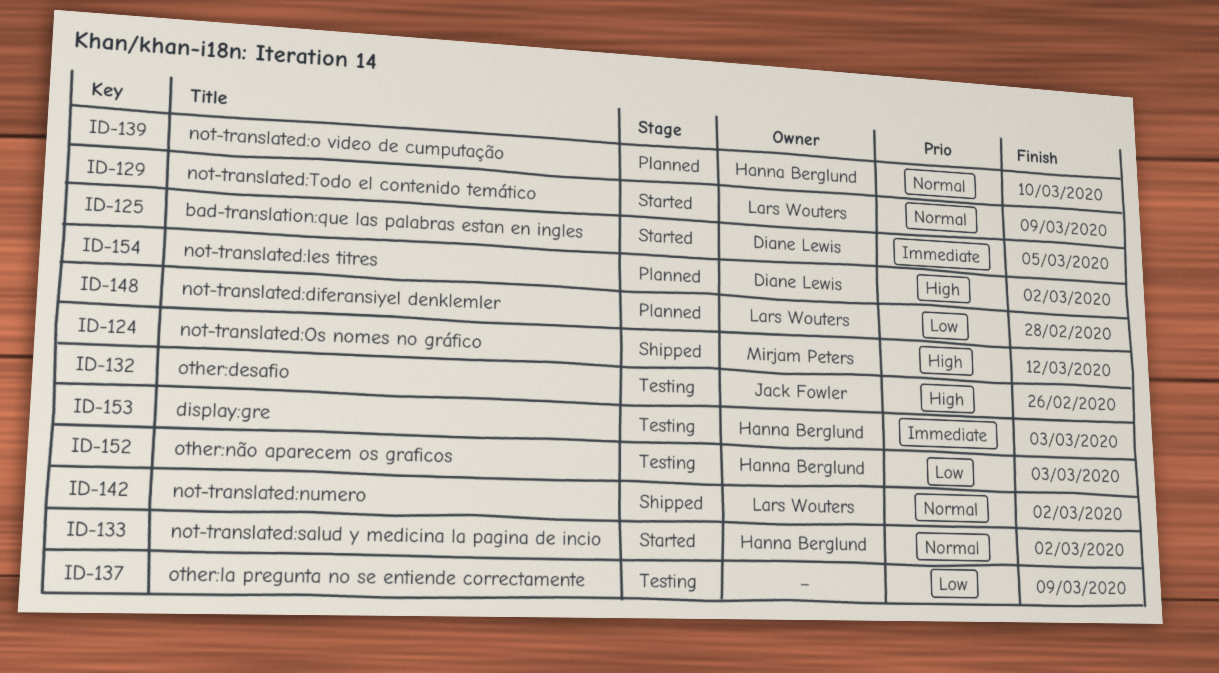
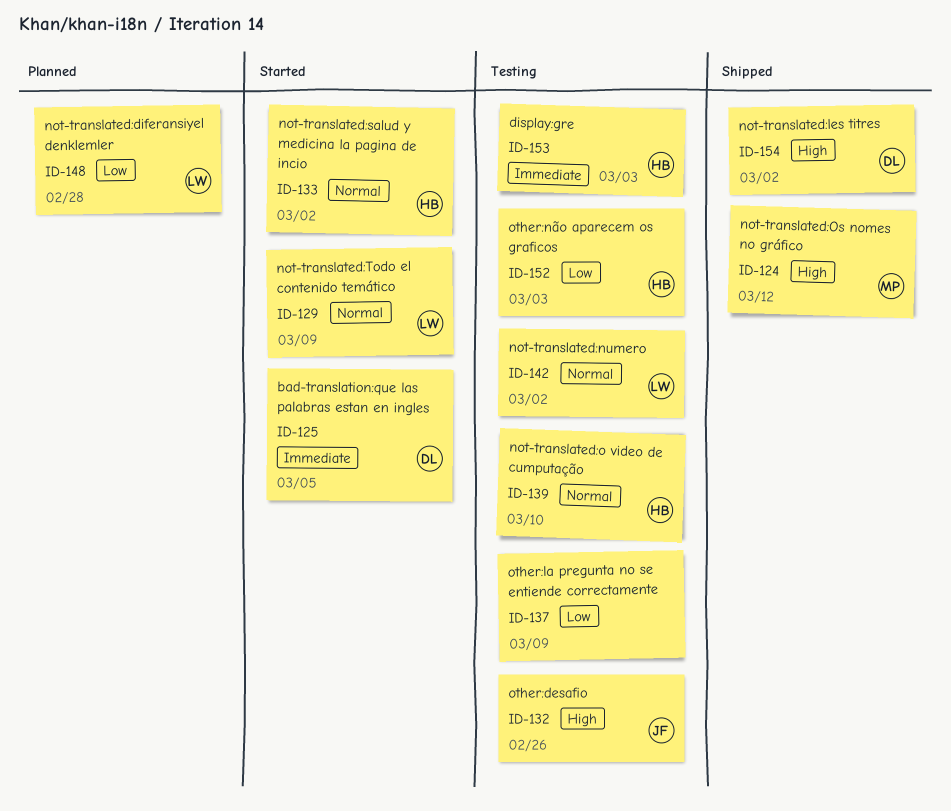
ID-139, status: Planned -> Testing
ID-142, status: Shipped -> Testing
ID-154, status: Planned -> Shipped

